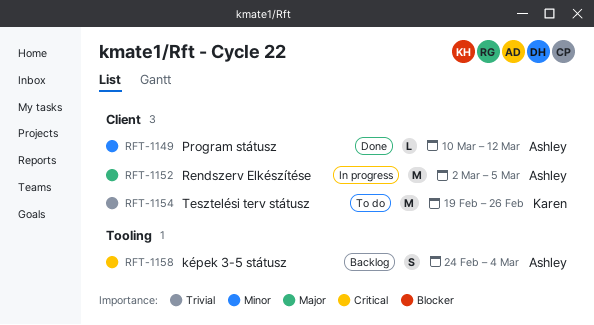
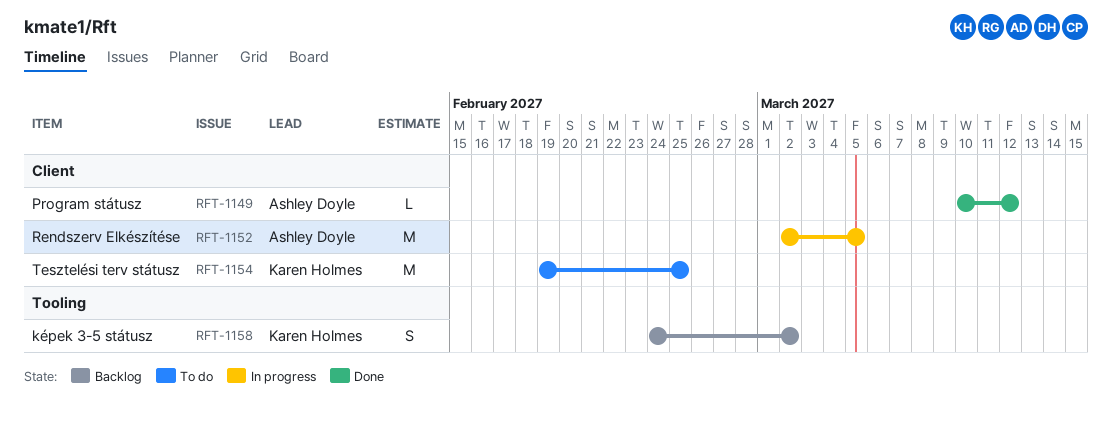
RFT-1154, due: Feb 26 -> Feb 25
RFT-1158, owner: Ashley Doyle -> Karen Holmes
RFT-1158, due: Mar 4 -> Mar 2

